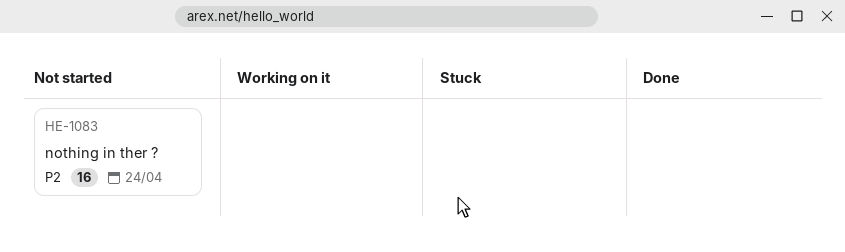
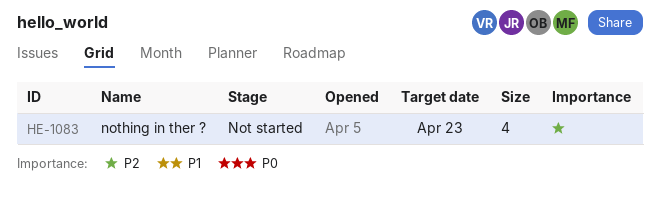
HE-1083, estimate: 16 -> 4
HE-1083, due: Apr 24 -> Apr 23

